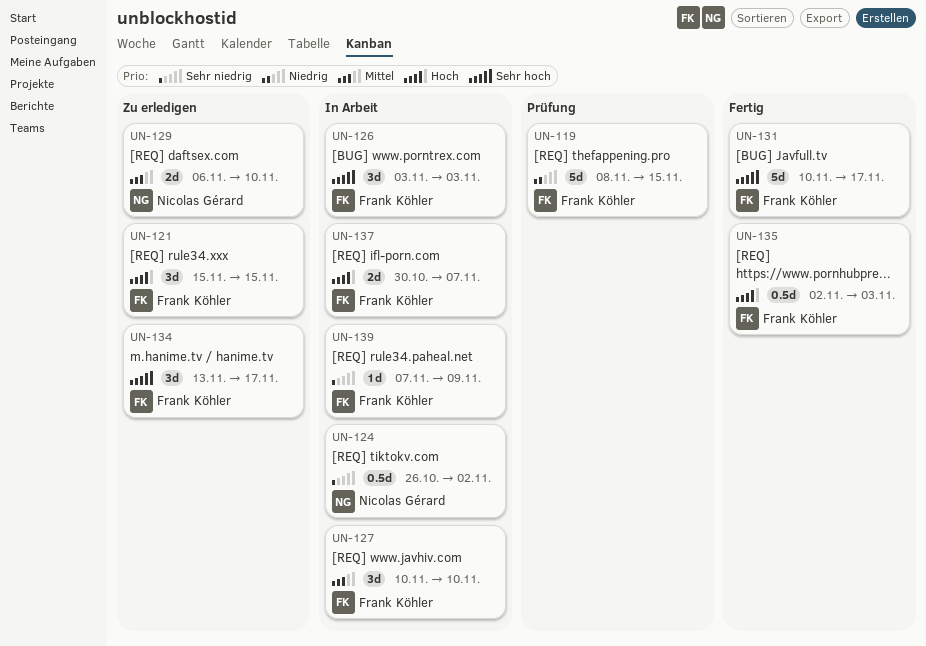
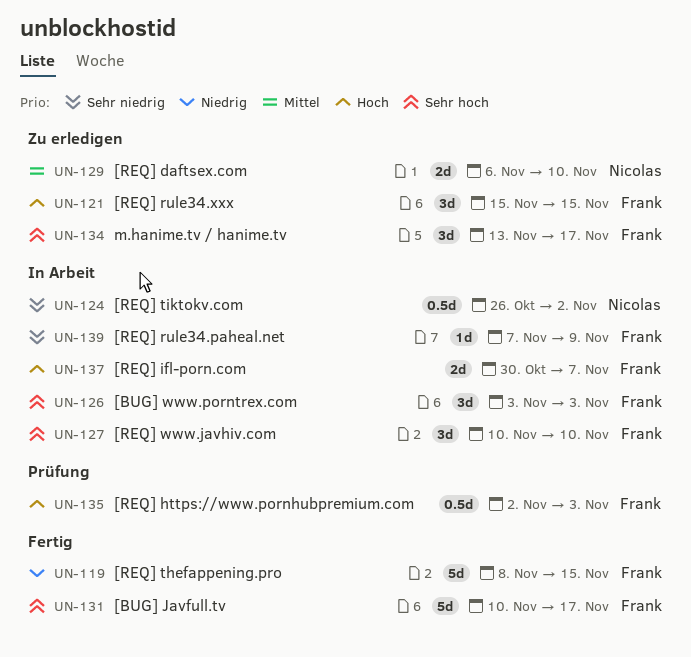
UN-119, status: Prüfung -> Fertig
UN-127, priority: Mittel -> Sehr hoch
UN-135, status: Fertig -> Prüfung

